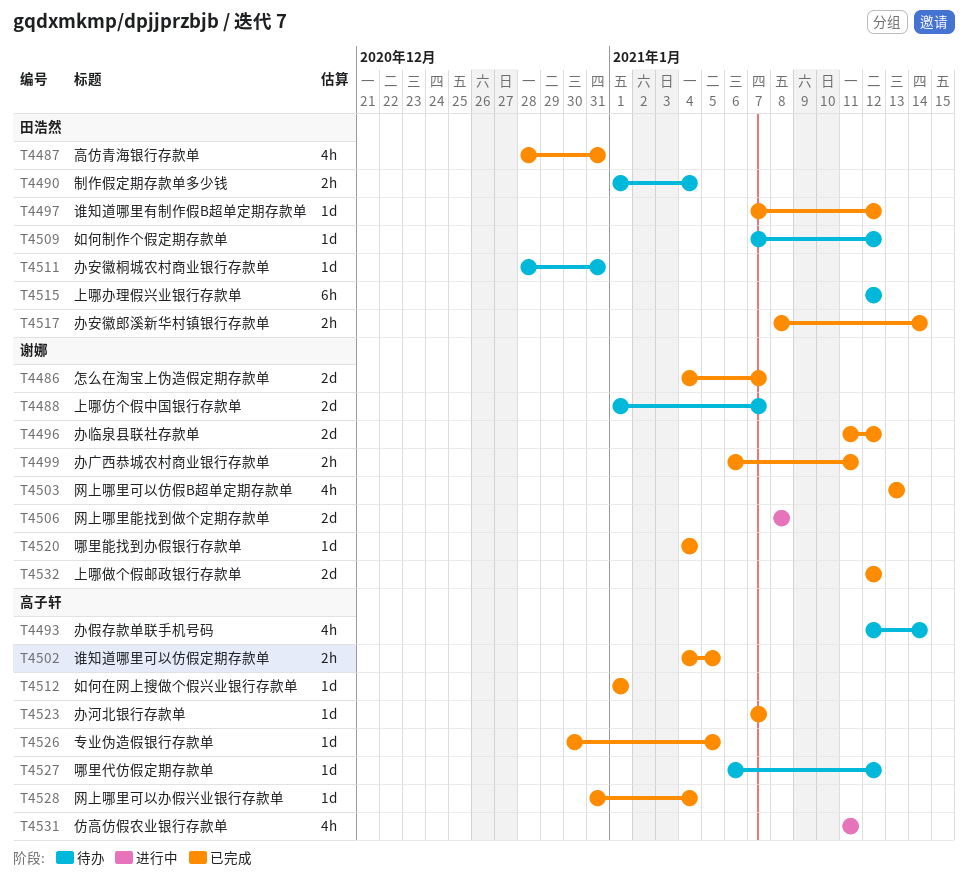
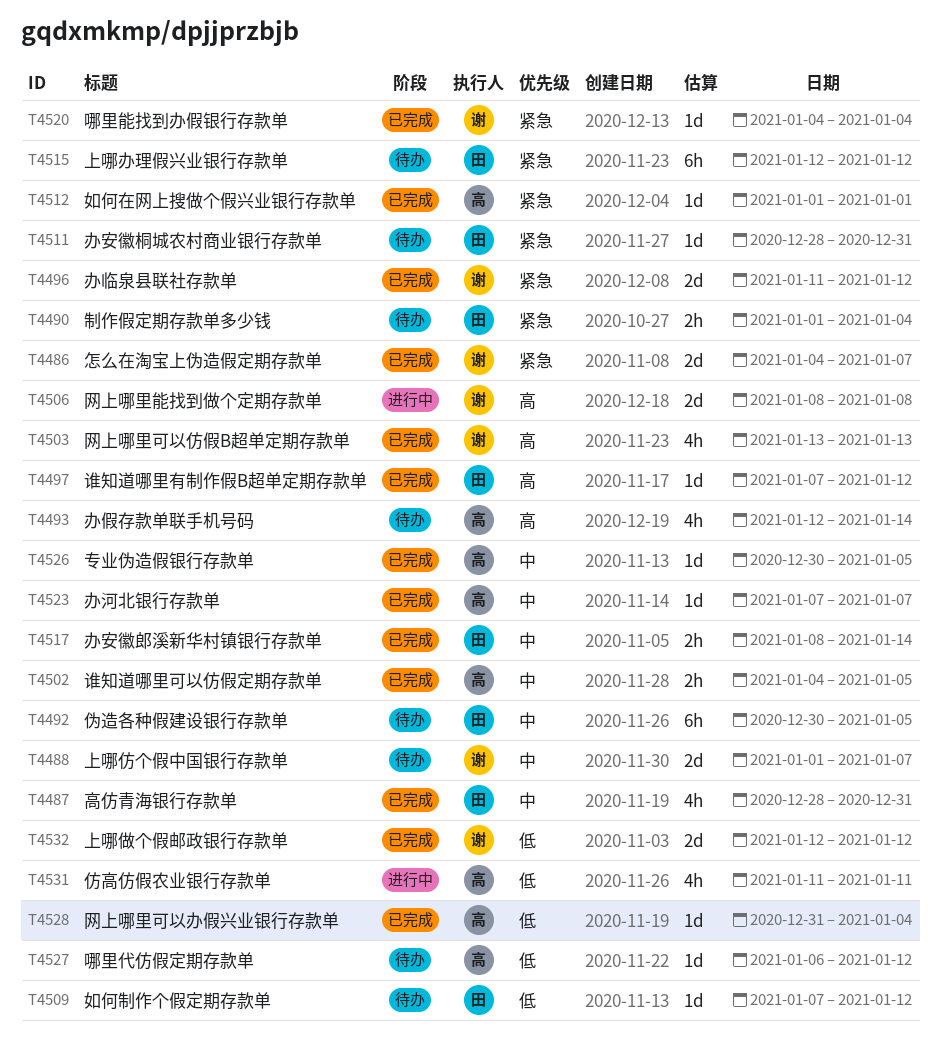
T4492: none -> present
T4499: present -> none

